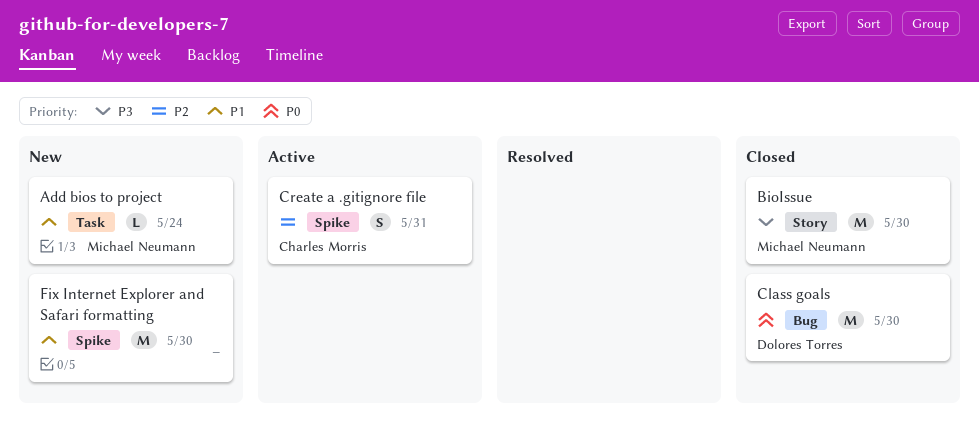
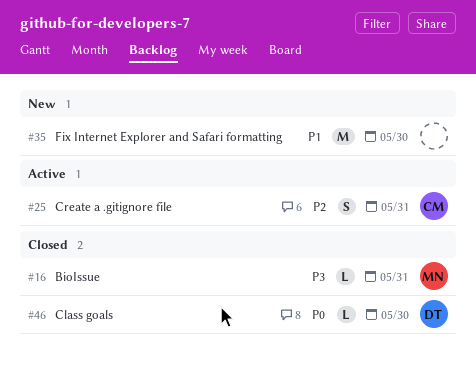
Add bios to project: present -> none
BioIssue, estimate: M -> L
BioIssue, due: May 30 -> May 31
Class goals, estimate: M -> L

